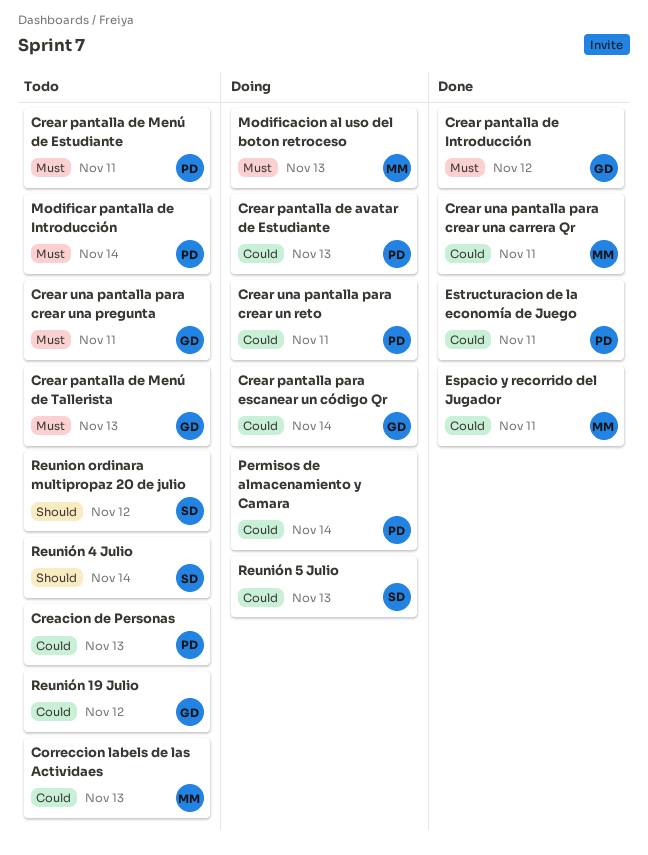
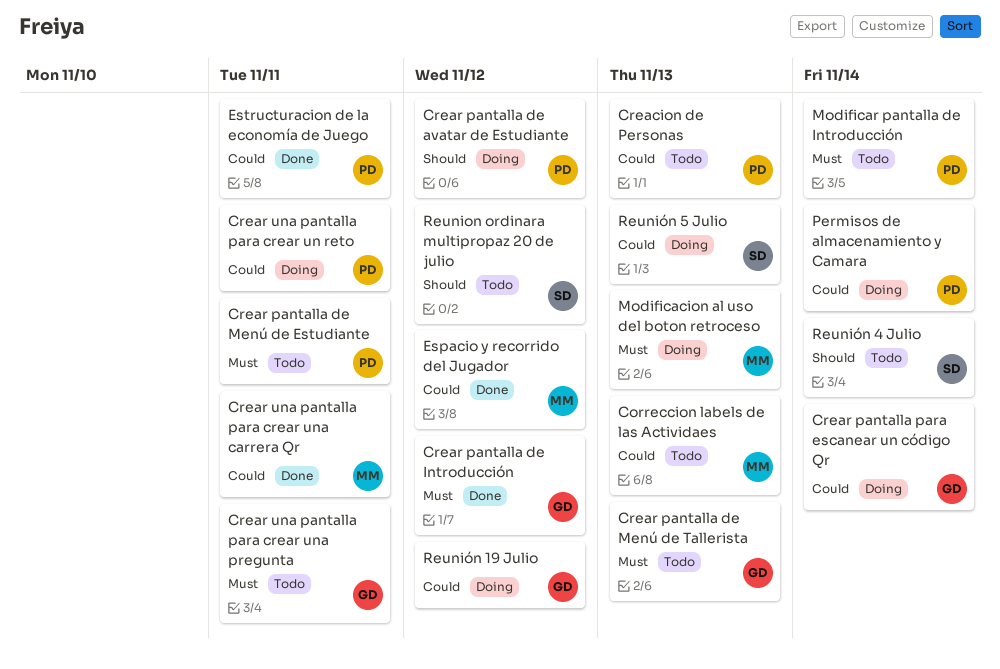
Crear pantalla de avatar de Estudiante, priority: Could -> Should
Crear pantalla de avatar de Estudiante, due: Nov 13 -> Nov 12
Espacio y recorrido del Jugador, due: Nov 11 -> Nov 12
Reunión 19 Julio, status: Todo -> Doing

